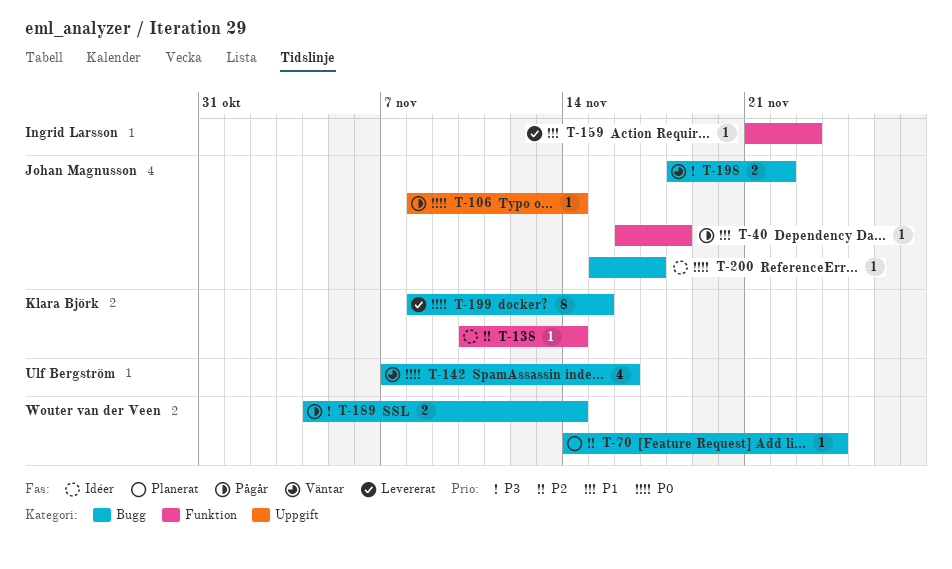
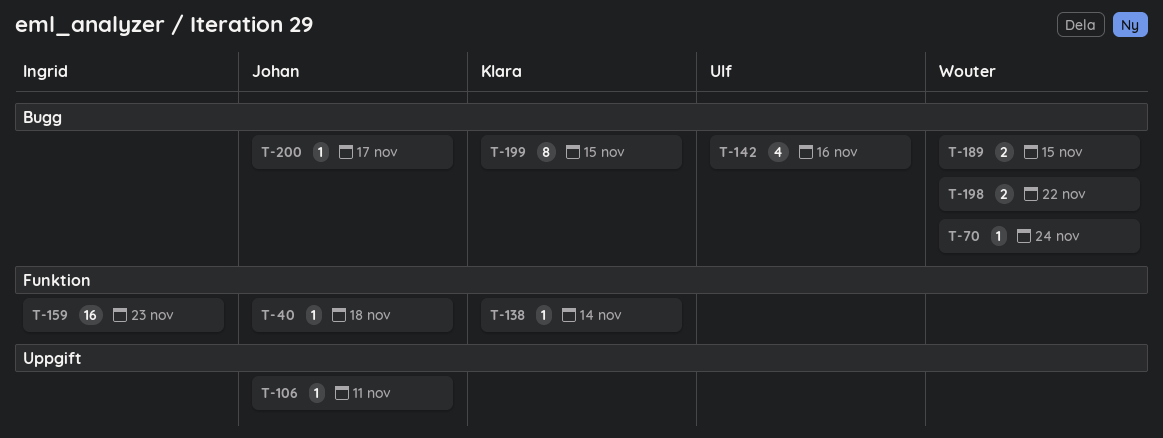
T-106, due: Nov 14 -> Nov 11
T-159, estimate: 1 -> 16
T-189, due: Nov 14 -> Nov 15
T-198, owner: Johan Magnusson -> Wouter van der Veen

